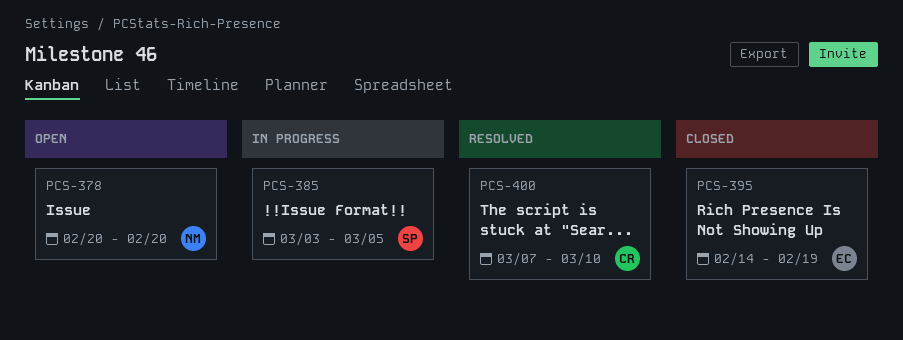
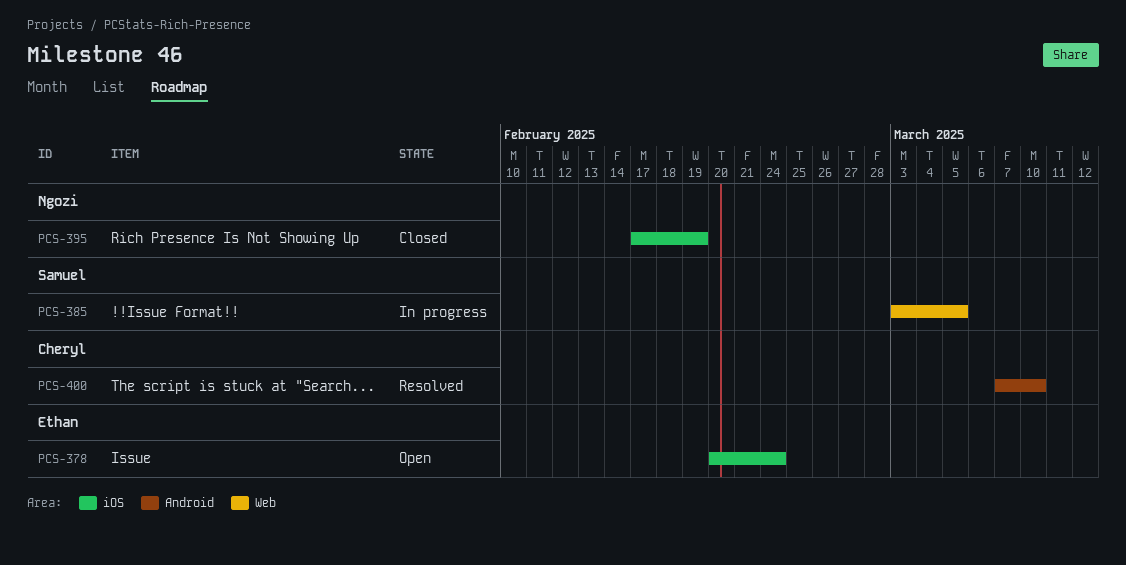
PCS-378, owner: Ngozi -> Ethan
PCS-378, due: Feb 20 -> Feb 24
PCS-395, owner: Ethan -> Ngozi
PCS-395, start: Feb 14 -> Feb 17

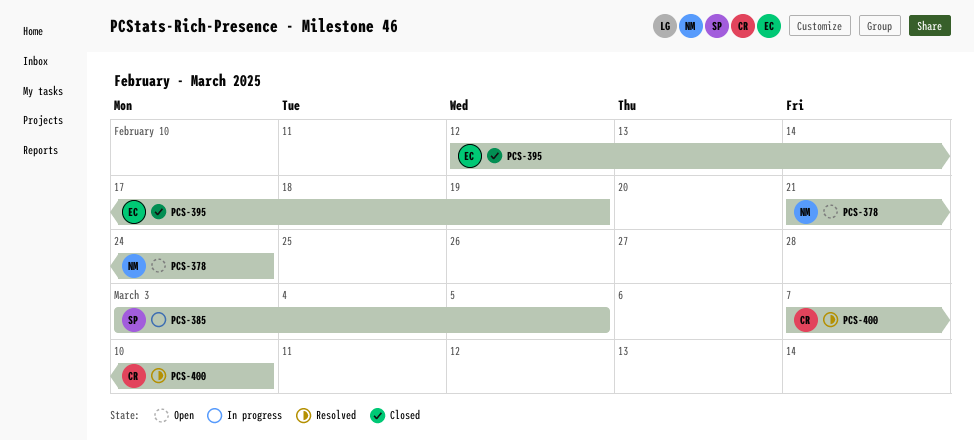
PCS-378, owner: Ethan -> Ngozi
PCS-378, start: Feb 20 -> Feb 21
PCS-395, owner: Ngozi -> Ethan
PCS-395, start: Feb 17 -> Feb 12

